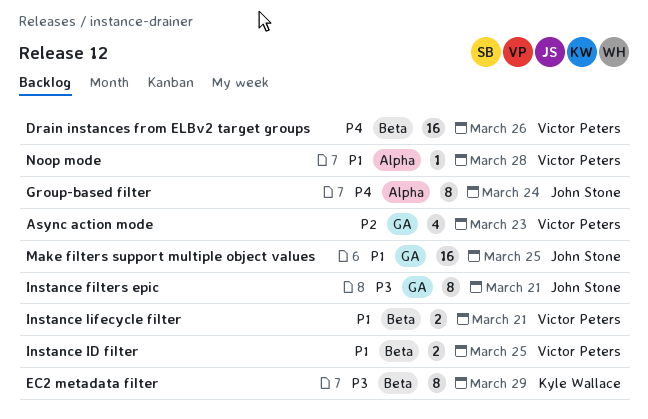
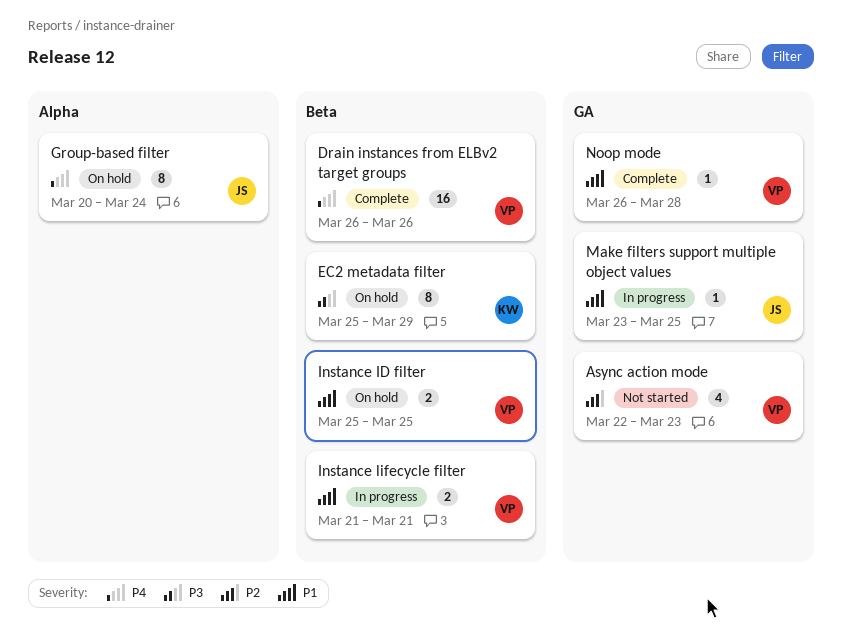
Instance filters epic: present -> none
Make filters support multiple object values, estimate: 16 -> 1
Noop mode, label: Alpha -> GA

